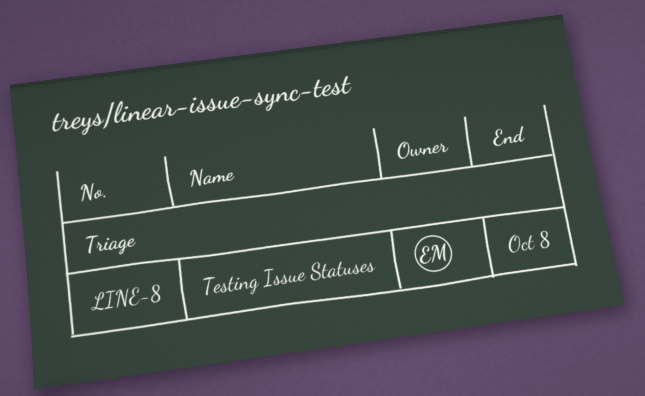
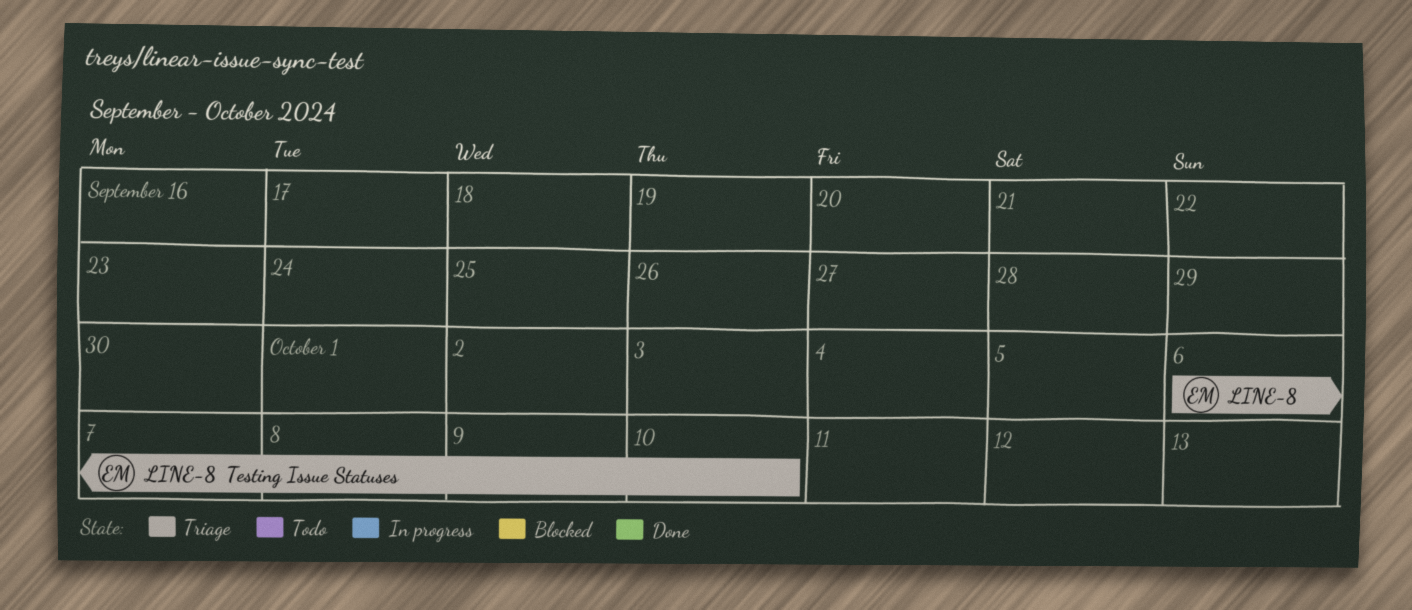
LINE-8, due: Oct 8 -> Oct 10

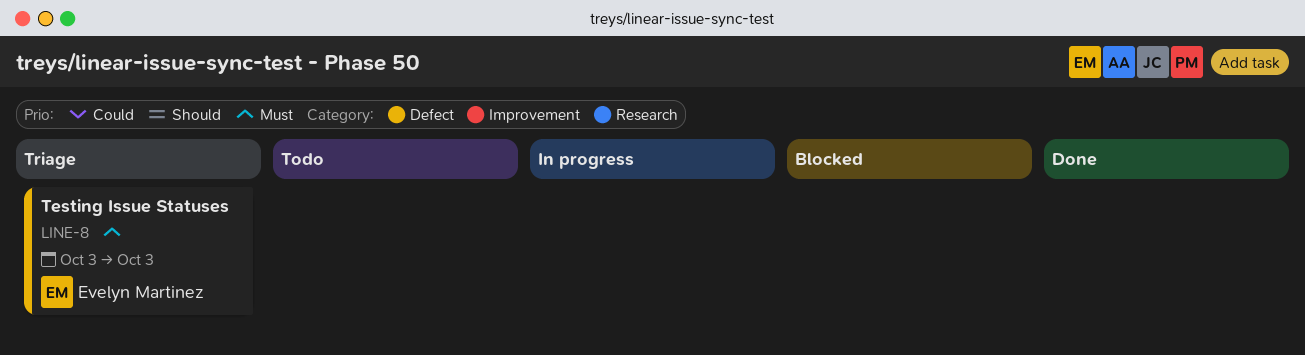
LINE-8, start: Oct 6 -> Oct 3
LINE-8, due: Oct 10 -> Oct 3

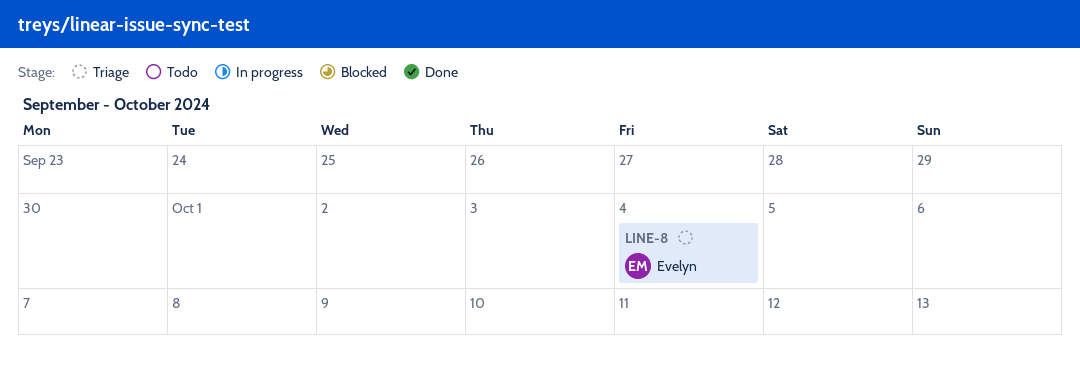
LINE-8, due: Oct 3 -> Oct 4

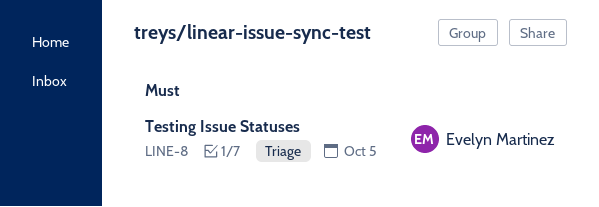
LINE-8, due: Oct 4 -> Oct 5

